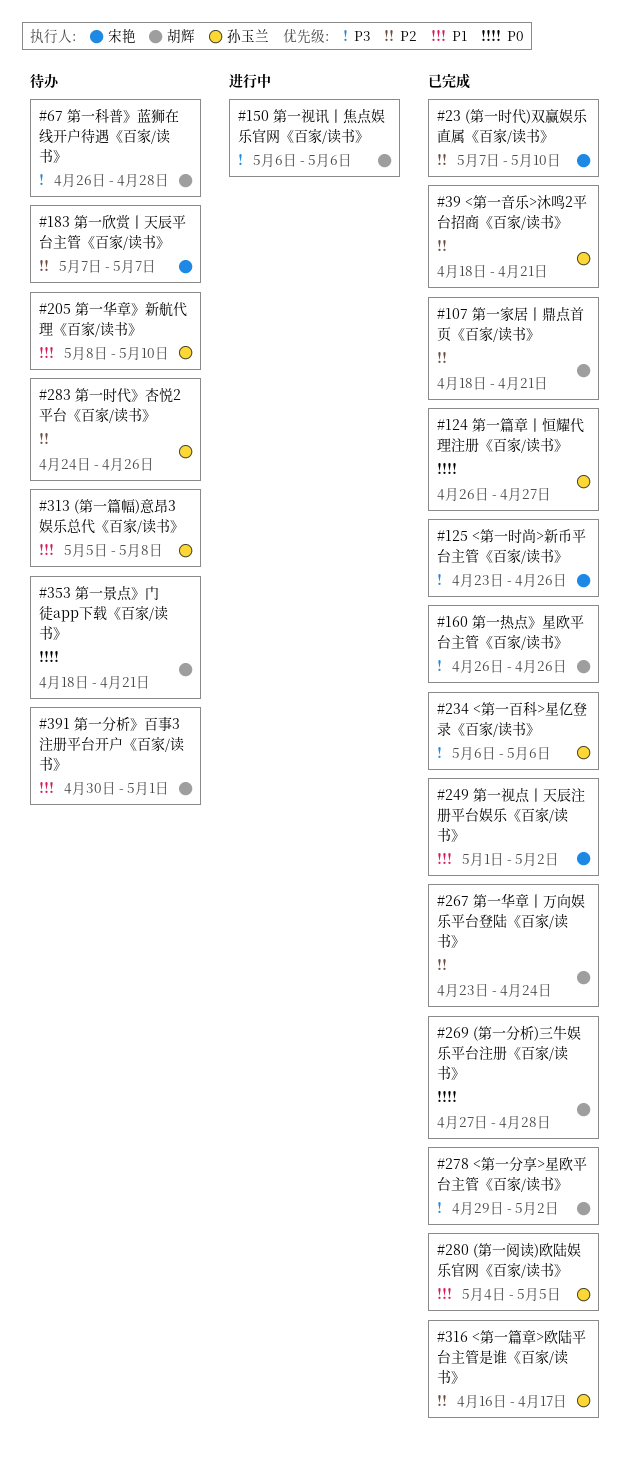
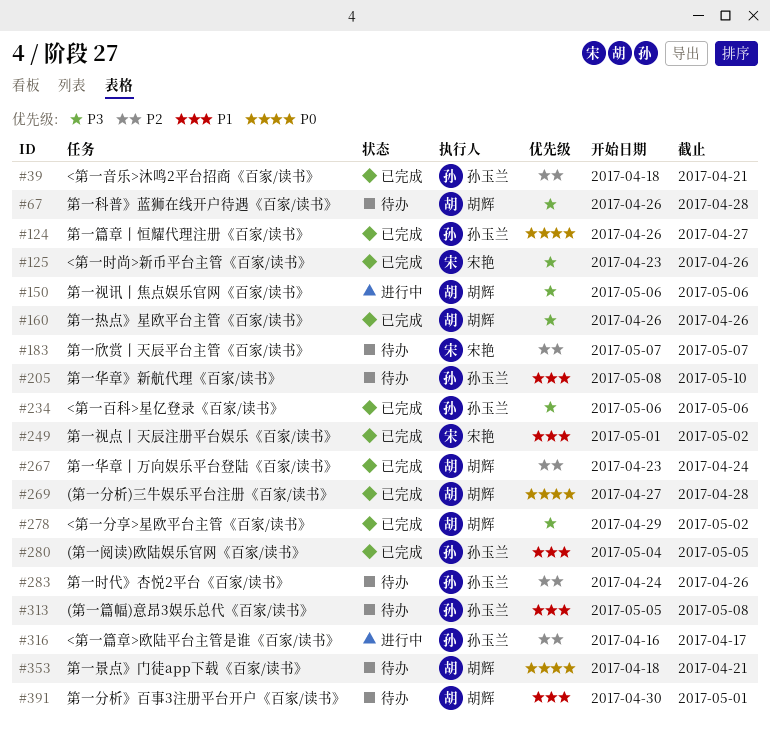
#23: present -> none
#107: present -> none
#316, status: 已完成 -> 进行中

